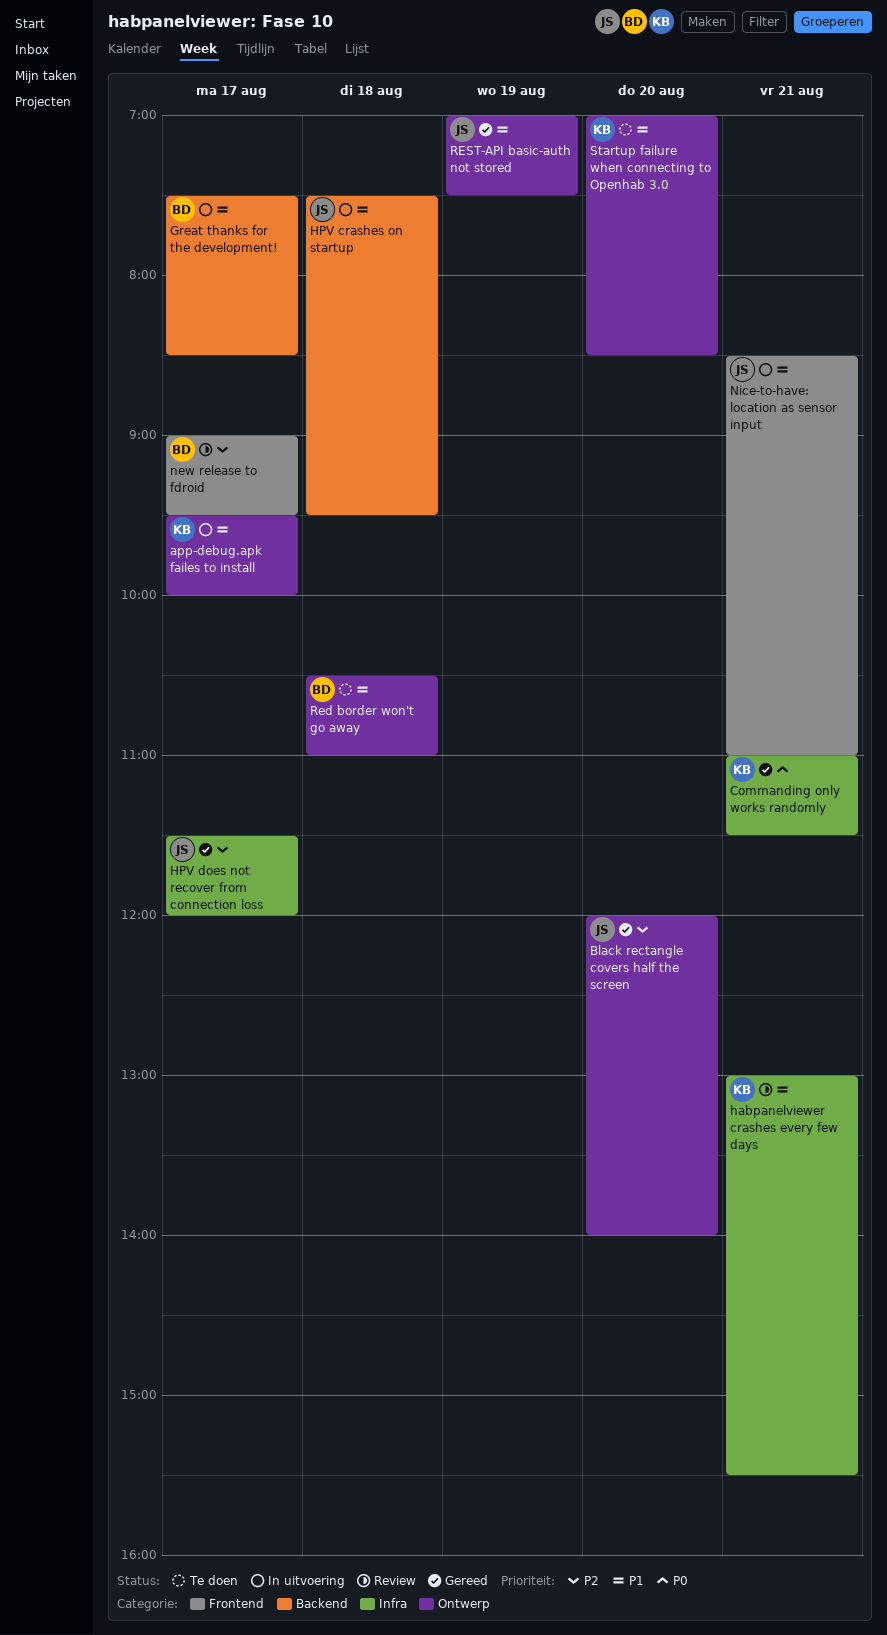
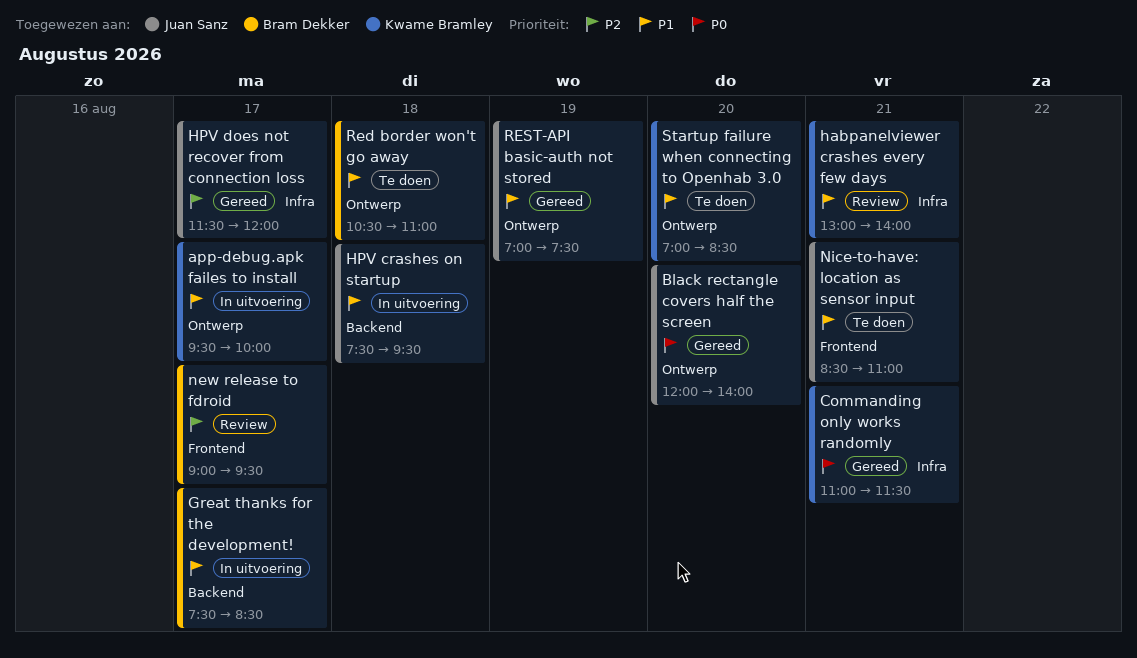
Black rectangle covers half the screen, priority: P2 -> P0
habpanelviewer crashes every few days, ends: 15:30 -> 14:00
Nice-to-have: location as sensor input, status: In uitvoering -> Te doen

